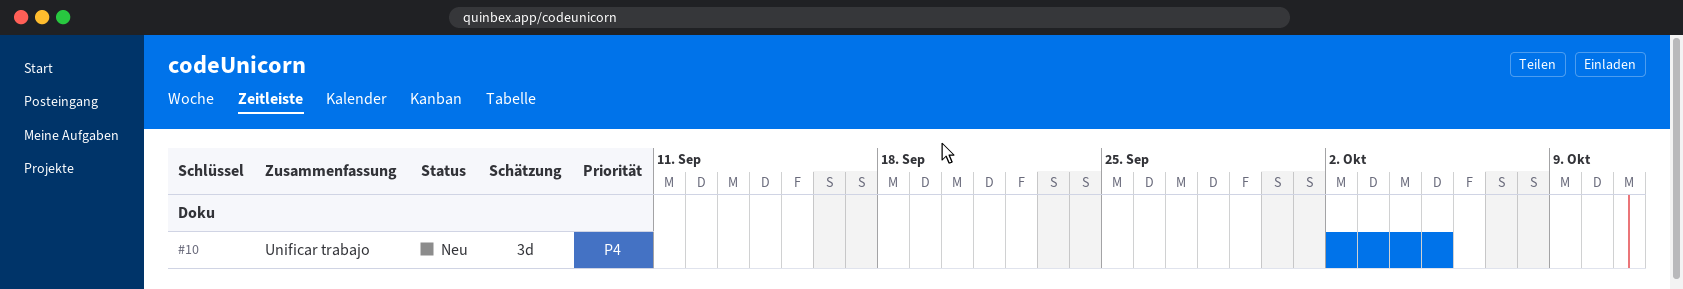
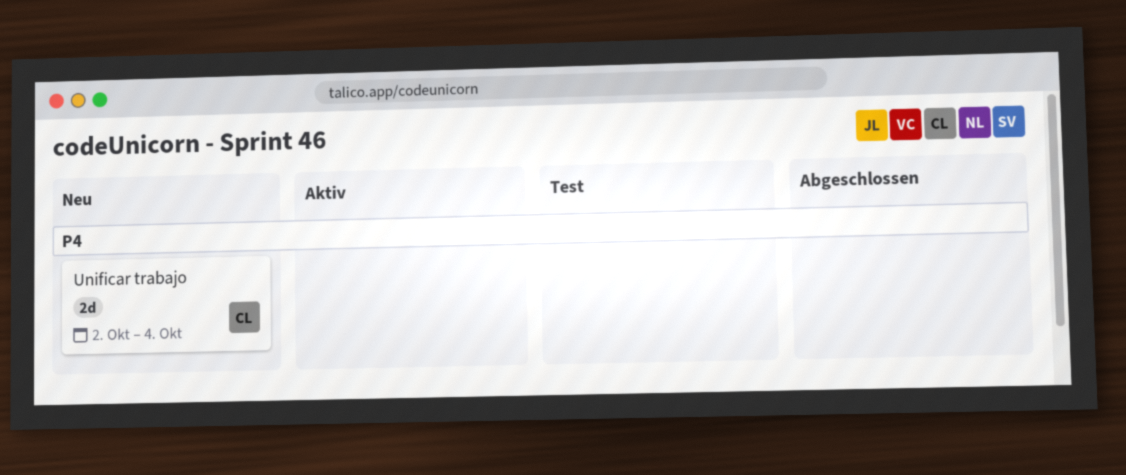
Unificar trabajo, estimate: 3d -> 2d
Unificar trabajo, due: Oct 5 -> Oct 4

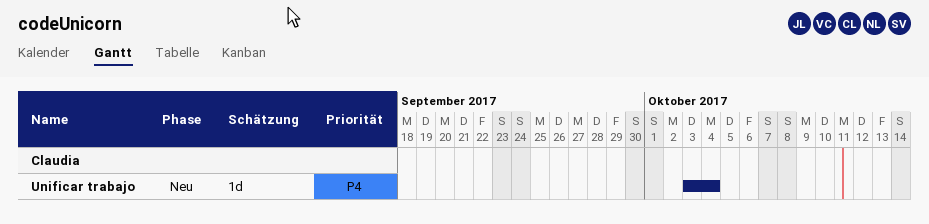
Unificar trabajo, estimate: 2d -> 1d
Unificar trabajo, start: Oct 2 -> Oct 3

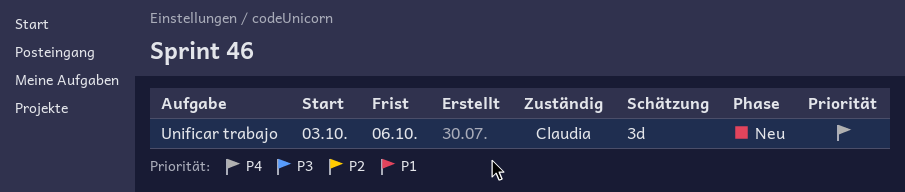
Unificar trabajo, estimate: 1d -> 3d
Unificar trabajo, due: Oct 4 -> Oct 6

